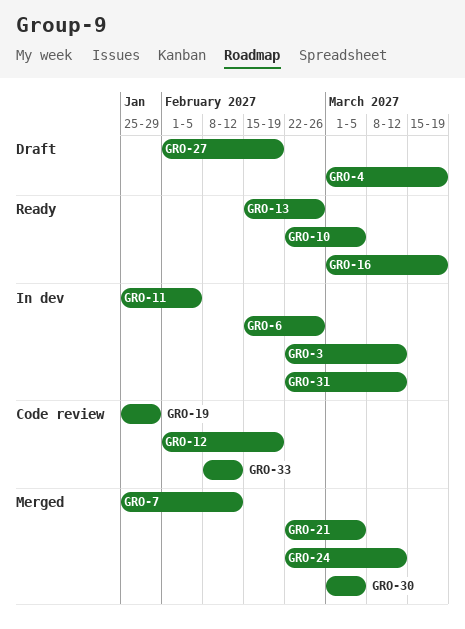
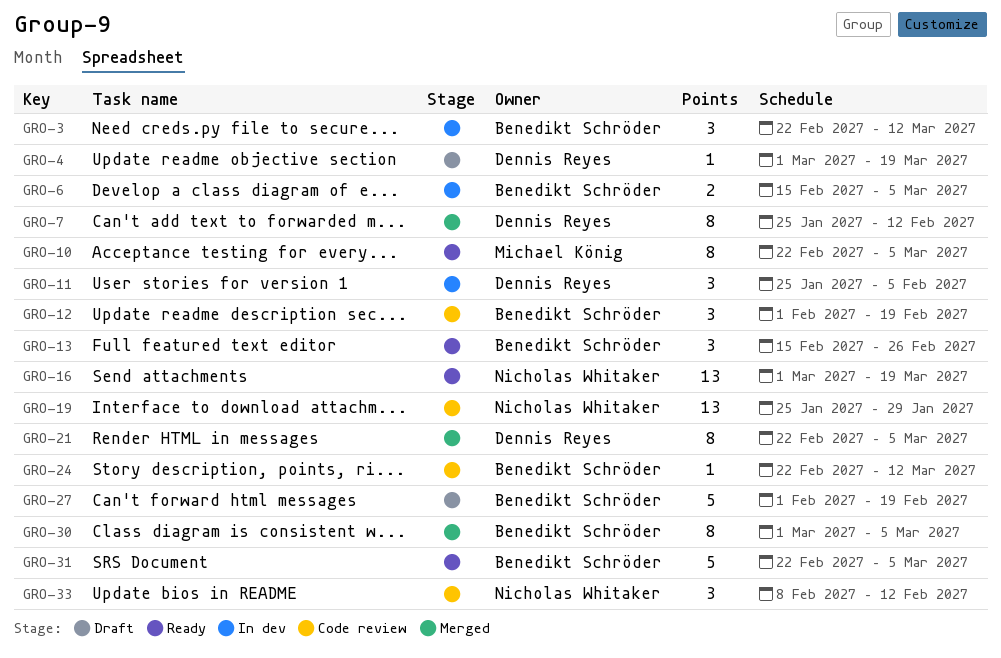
GRO-6, due: Feb 26 -> Mar 5
GRO-24, status: Merged -> Code review
GRO-31, status: In dev -> Ready
GRO-31, due: Mar 12 -> Mar 5

